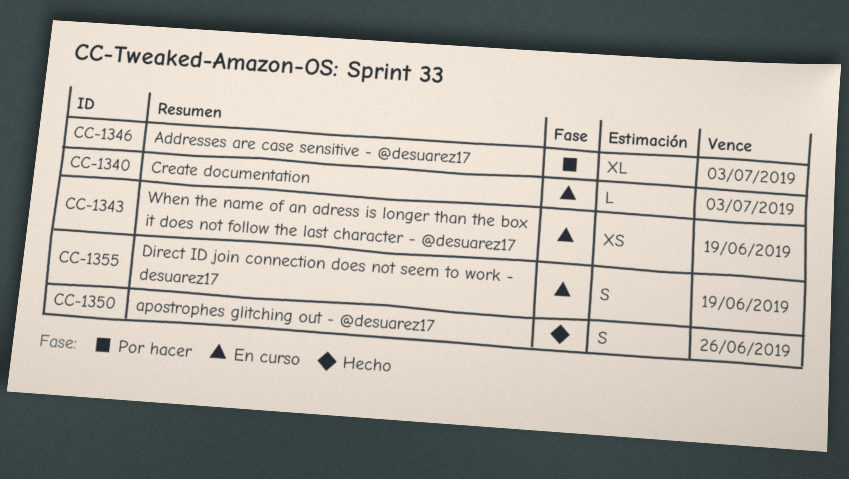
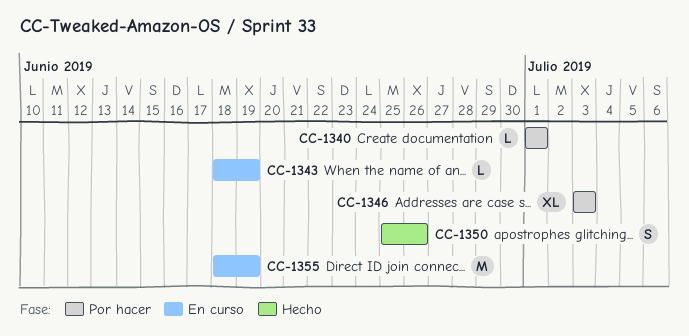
CC-1340, status: En curso -> Por hacer
CC-1340, due: Jul 3 -> Jul 1
CC-1343, estimate: XS -> L
CC-1355, estimate: S -> M

